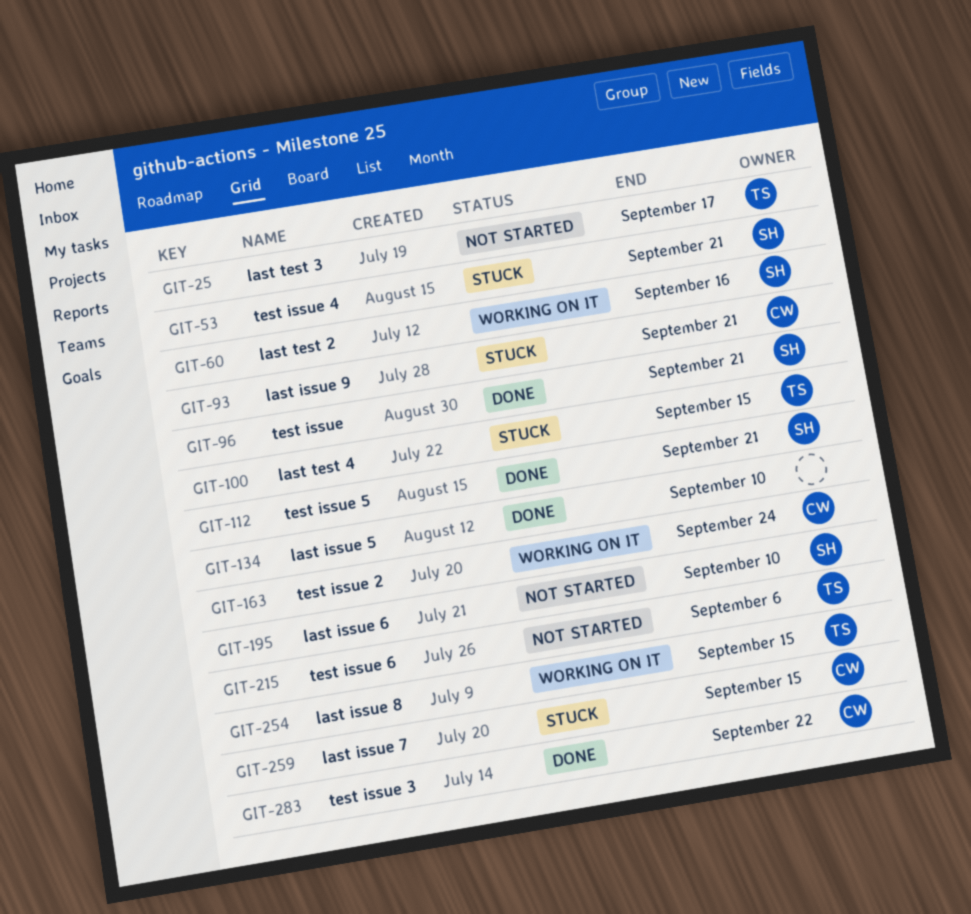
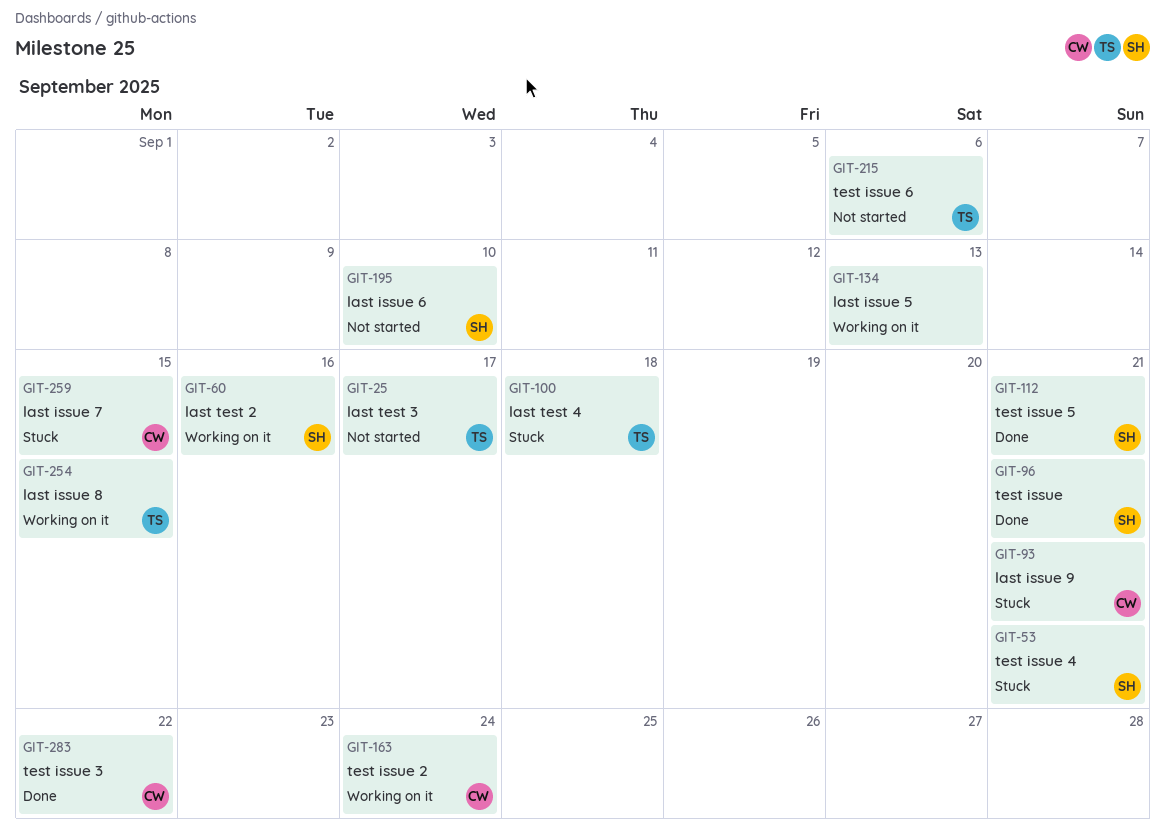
GIT-100, due: Sep 15 -> Sep 18
GIT-134, status: Done -> Working on it
GIT-134, due: Sep 10 -> Sep 13

